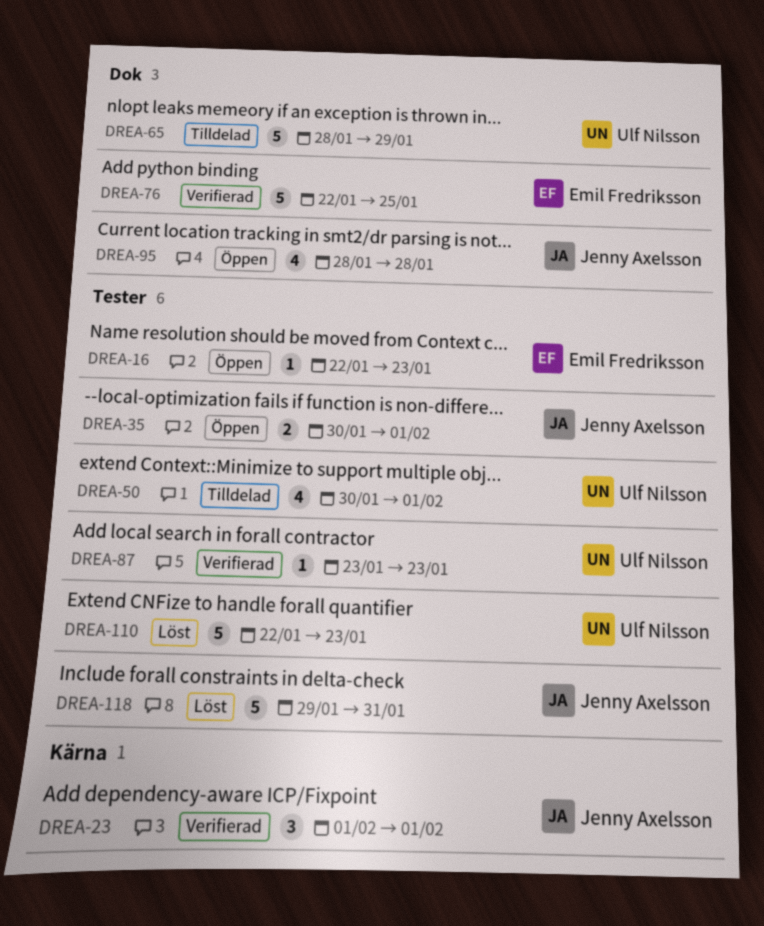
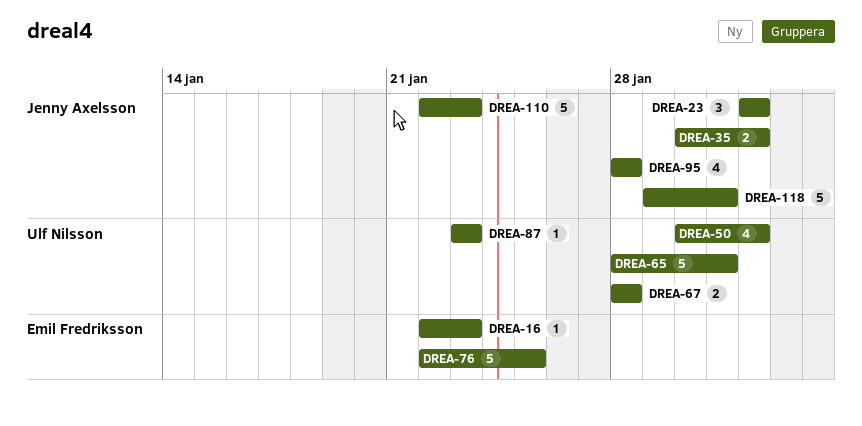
DREA-65, due: Jan 29 -> Jan 31
DREA-67: none -> present
DREA-110, owner: Ulf Nilsson -> Jenny Axelsson

